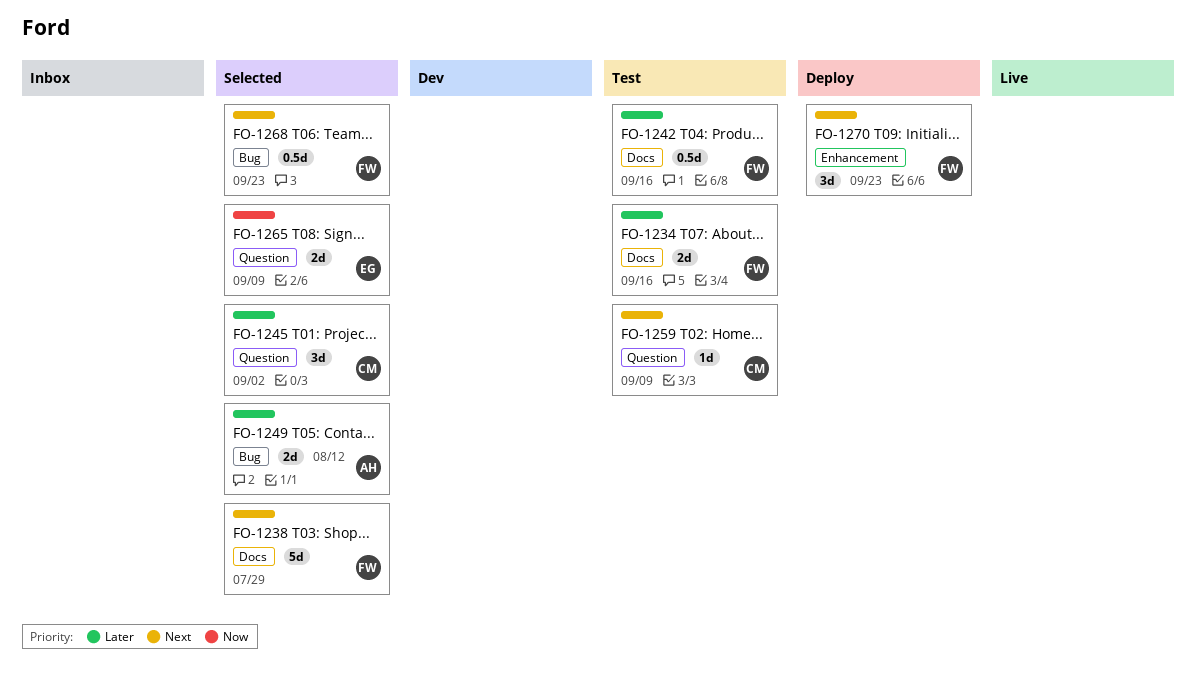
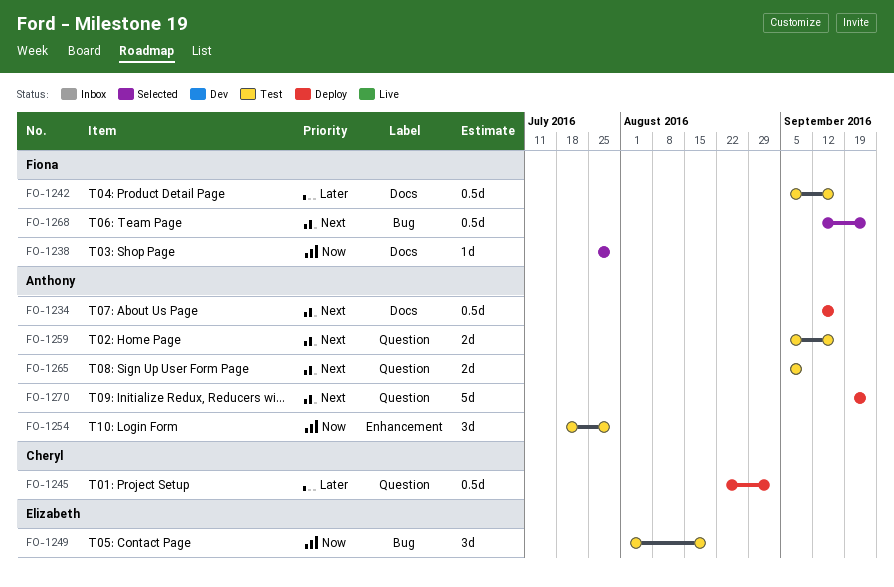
FO-1234, status: Test -> Deploy
FO-1234, owner: Fiona -> Anthony
FO-1234, priority: Later -> Next
FO-1234, estimate: 2d -> 0.5d
FO-1238, priority: Next -> Now
FO-1238, estimate: 5d -> 1d
FO-1245, status: Selected -> Deploy
FO-1245, estimate: 3d -> 0.5d
FO-1249, status: Selected -> Test
FO-1249, owner: Anthony -> Elizabeth
FO-1249, priority: Later -> Now
FO-1249, estimate: 2d -> 3d
FO-1249, due: Aug 12 -> Aug 19
FO-1254: none -> present
FO-1259, owner: Cheryl -> Anthony
FO-1259, estimate: 1d -> 2d
FO-1259, due: Sep 9 -> Sep 16
FO-1265, status: Selected -> Test
FO-1265, owner: Elizabeth -> Anthony
FO-1265, priority: Now -> Next
FO-1270, owner: Fiona -> Anthony
FO-1270, label: Enhancement -> Question
FO-1270, estimate: 3d -> 5d

